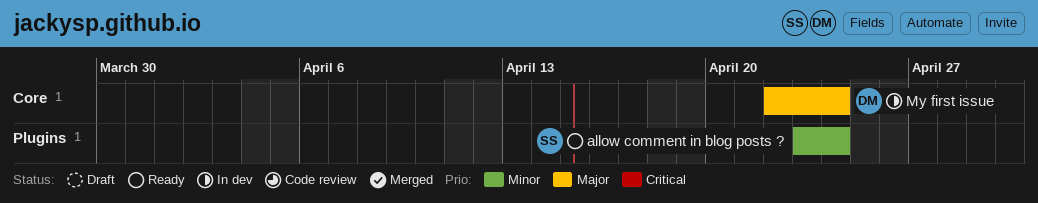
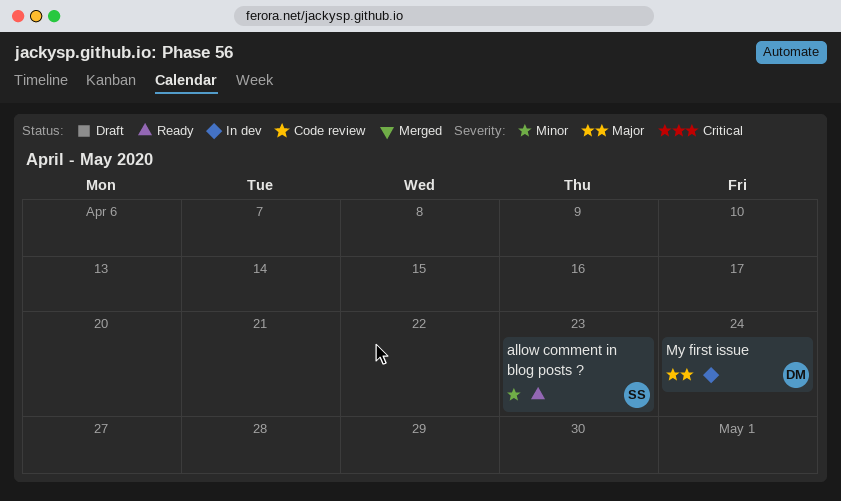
allow comment in blog posts ?, due: Apr 24 -> Apr 23

